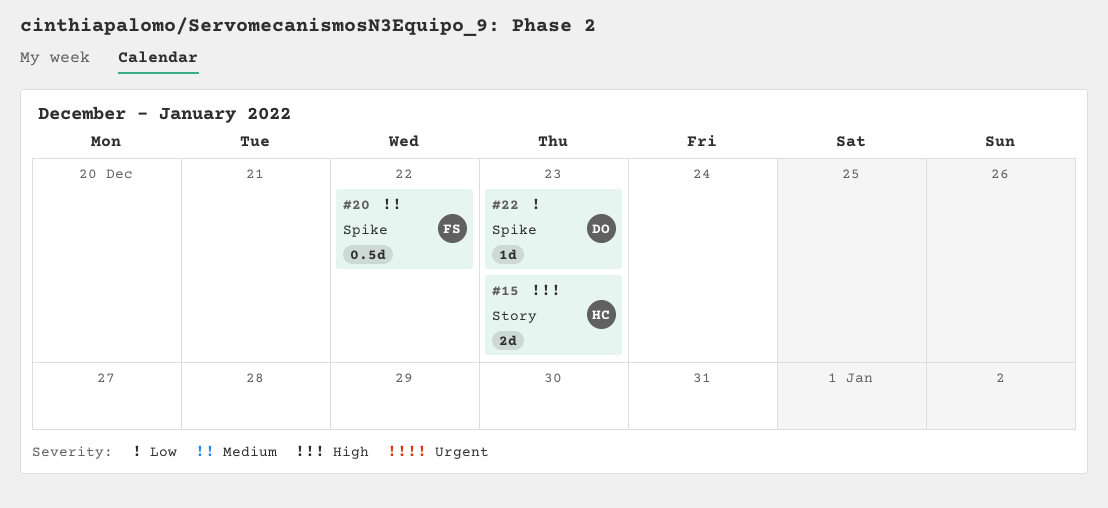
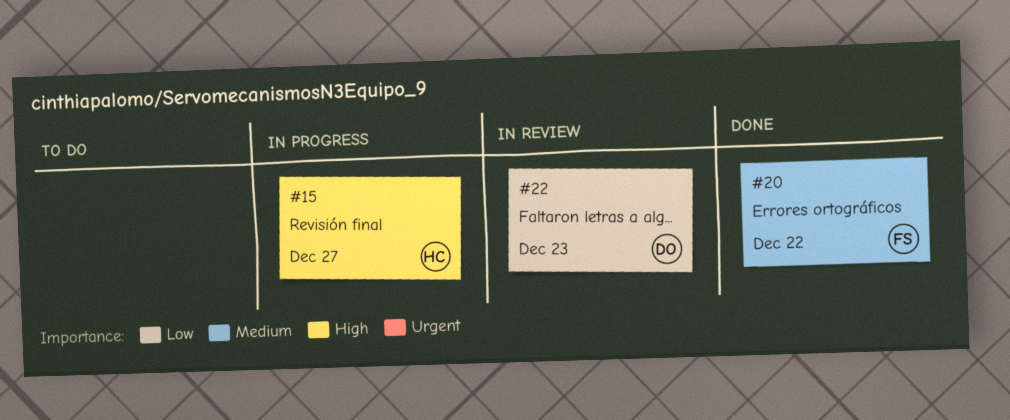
#15, due: Dec 23 -> Dec 27

